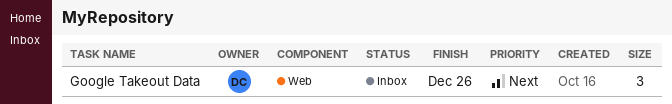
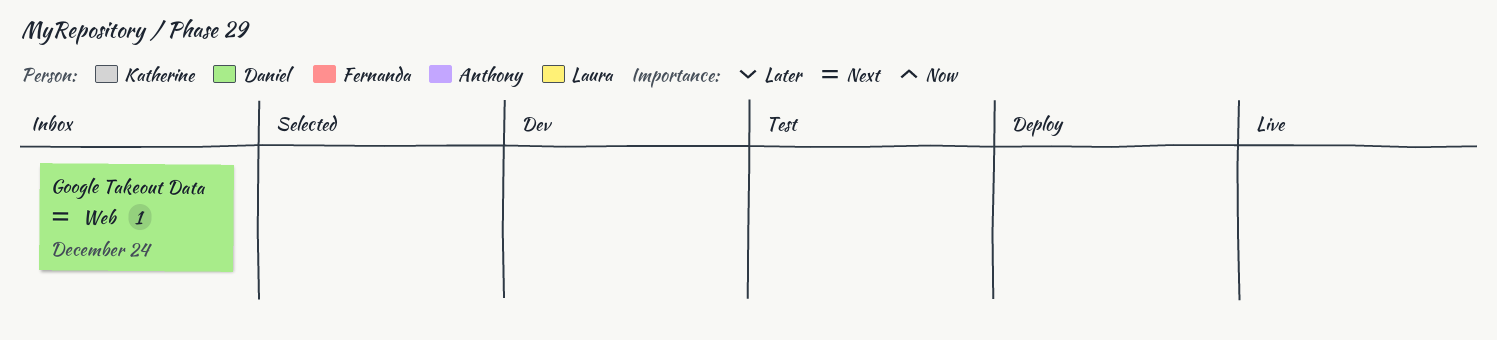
Google Takeout Data, estimate: 3 -> 1
Google Takeout Data, due: Dec 26 -> Dec 24

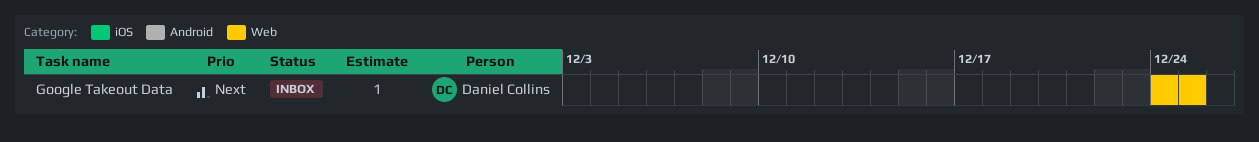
Google Takeout Data, due: Dec 24 -> Dec 25

